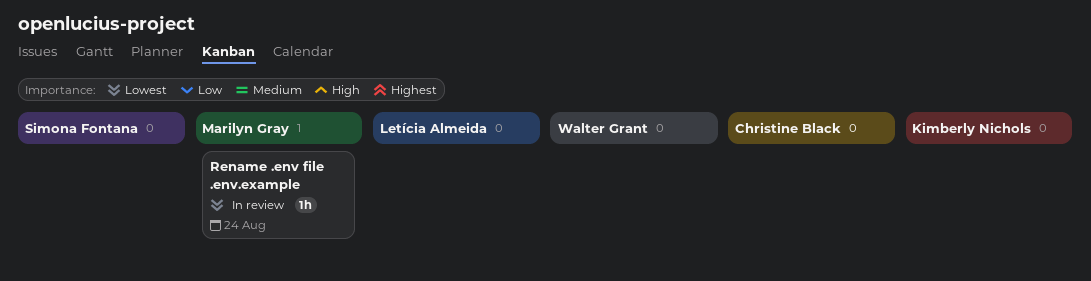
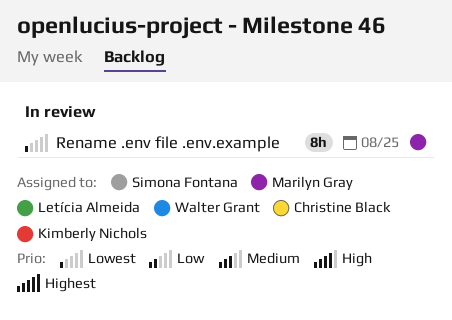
Rename .env file .env.example, estimate: 1h -> 8h
Rename .env file .env.example, due: Aug 24 -> Aug 25

